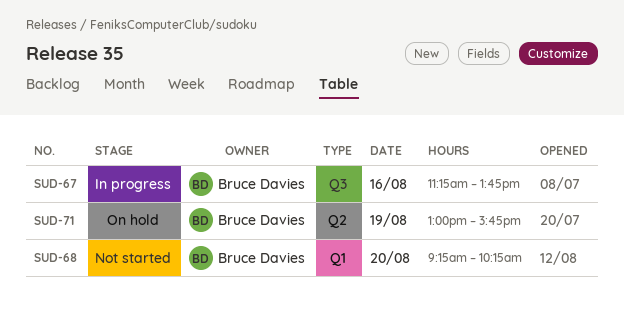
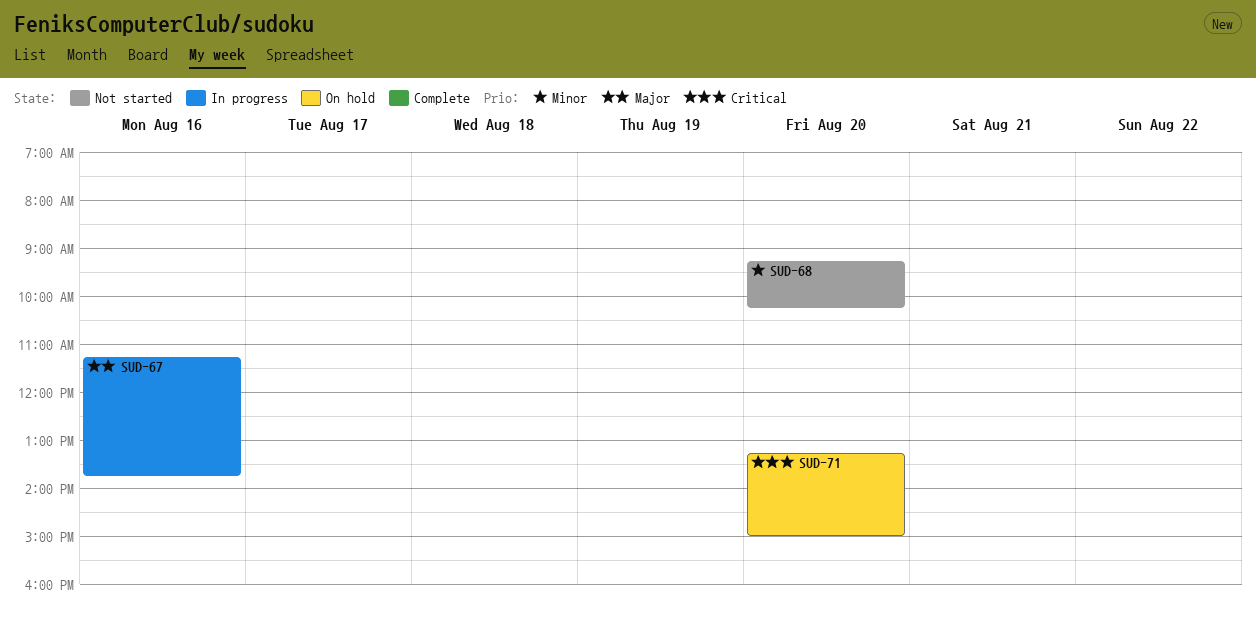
SUD-71, day: Aug 19 -> Aug 20
SUD-71, begins: 13:00 -> 13:15
SUD-71, ends: 15:45 -> 15:00

